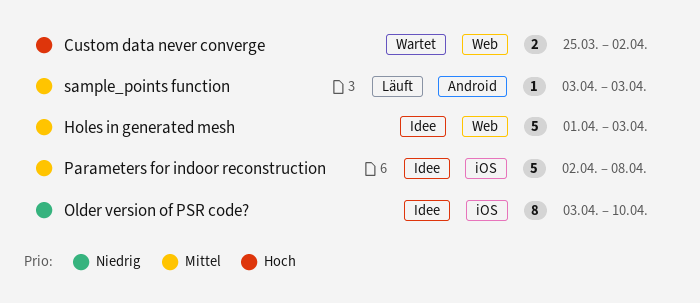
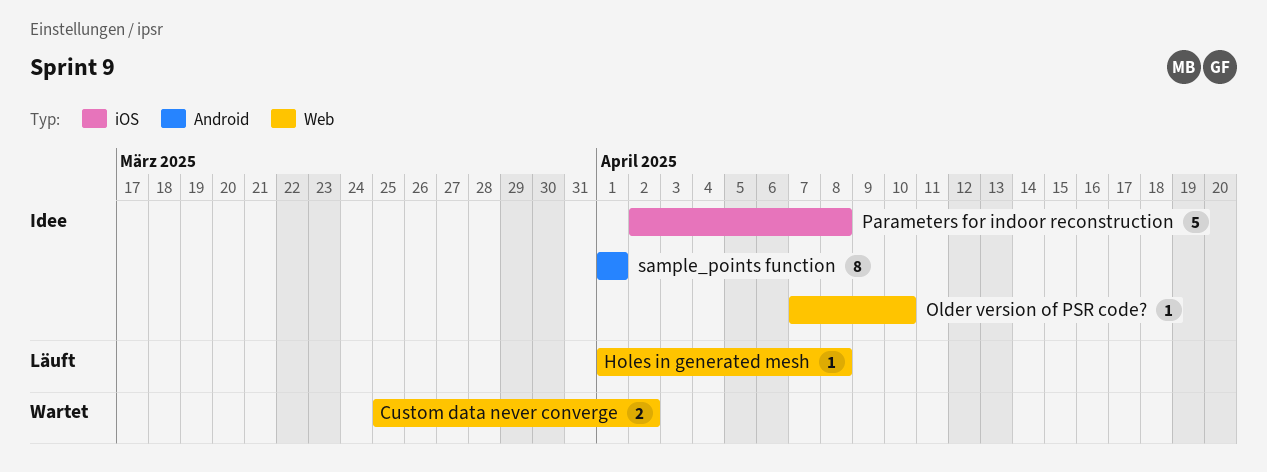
Holes in generated mesh, status: Idee -> Läuft
Holes in generated mesh, estimate: 5 -> 1
Holes in generated mesh, due: Apr 3 -> Apr 8
Older version of PSR code?, label: iOS -> Web
Older version of PSR code?, estimate: 8 -> 1
Older version of PSR code?, start: Apr 3 -> Apr 7
sample_points function, status: Läuft -> Idee
sample_points function, estimate: 1 -> 8
sample_points function, start: Apr 3 -> Apr 1
sample_points function, due: Apr 3 -> Apr 1

